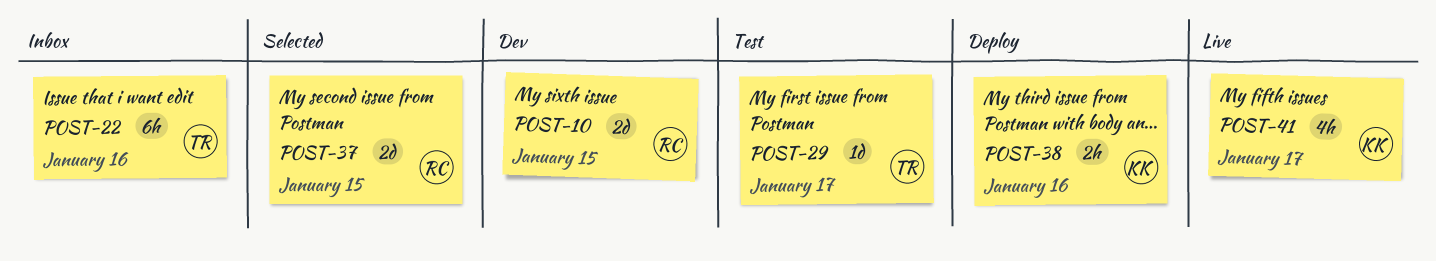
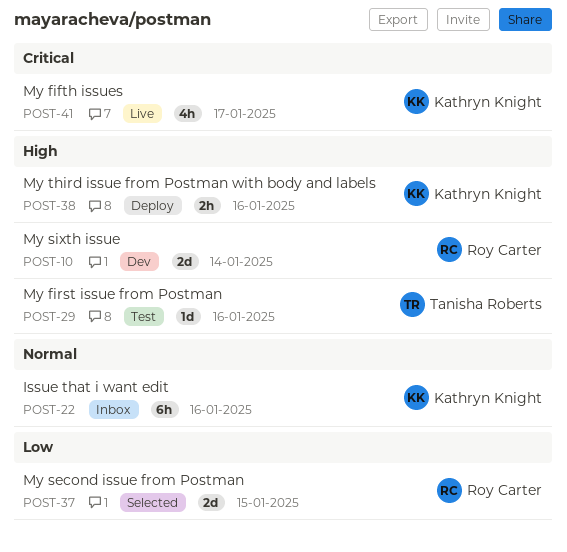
POST-10, due: Jan 15 -> Jan 14
POST-22, owner: Tanisha Roberts -> Kathryn Knight
POST-29, due: Jan 17 -> Jan 16

